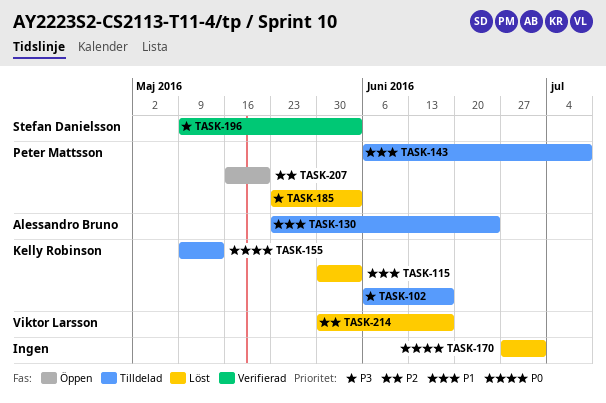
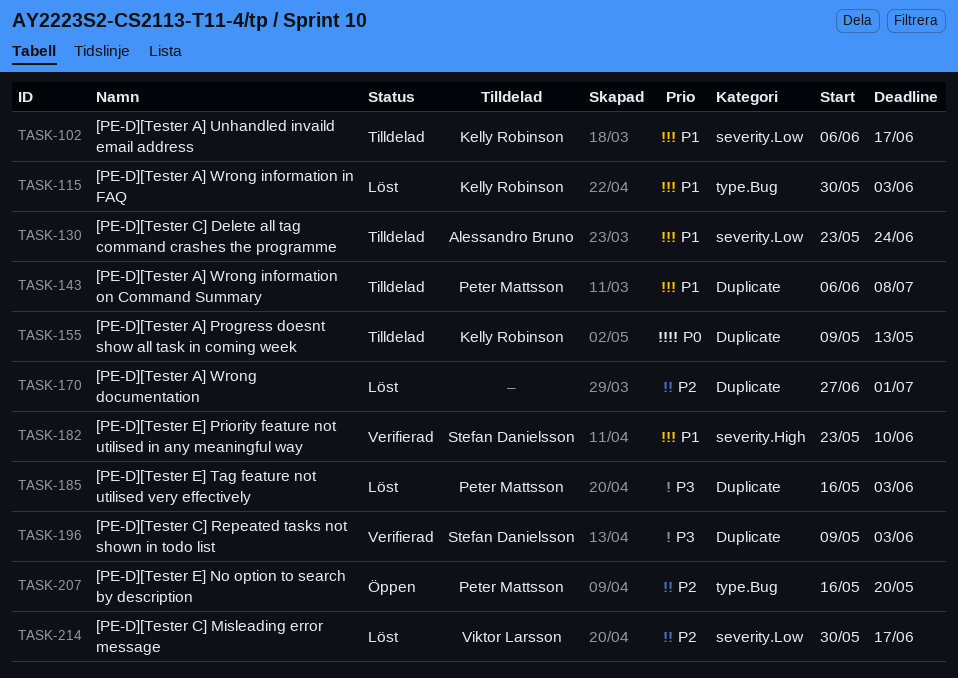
TASK-102, priority: P3 -> P1
TASK-170, priority: P0 -> P2
TASK-182: none -> present
TASK-185, start: May 23 -> May 16

